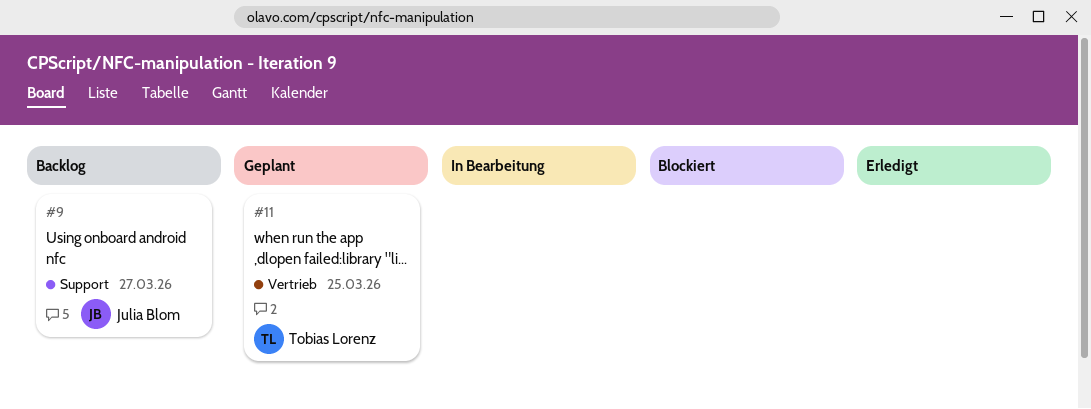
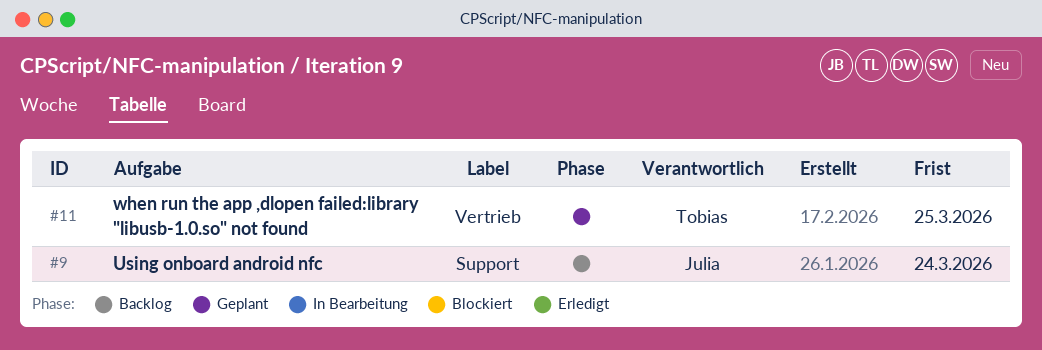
#9, due: Mar 27 -> Mar 24

